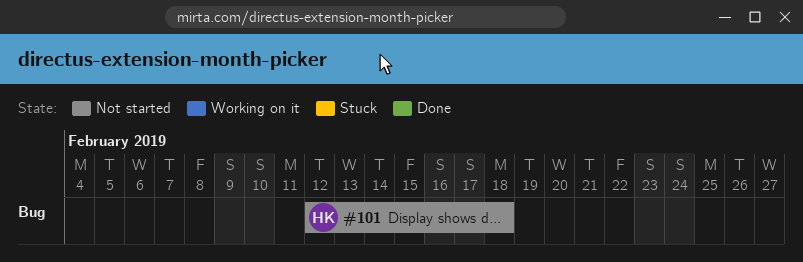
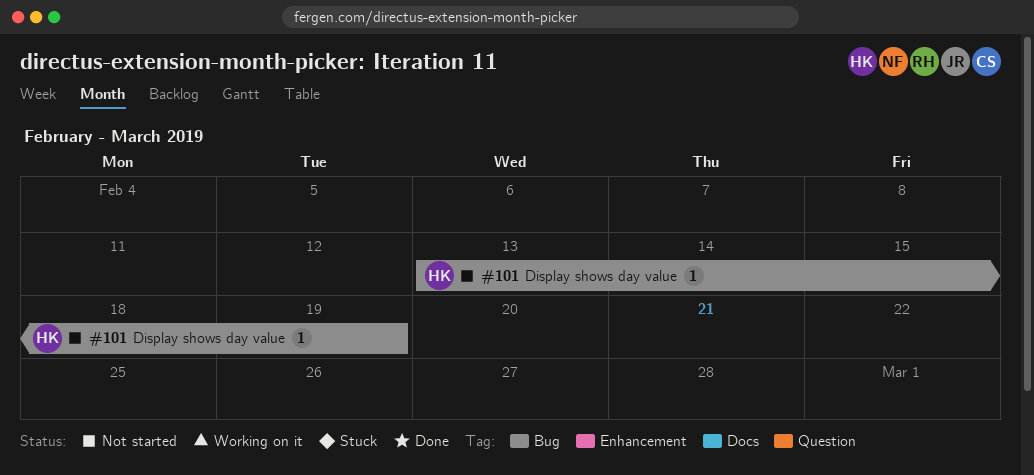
#101, start: Feb 12 -> Feb 13
#101, due: Feb 18 -> Feb 19

